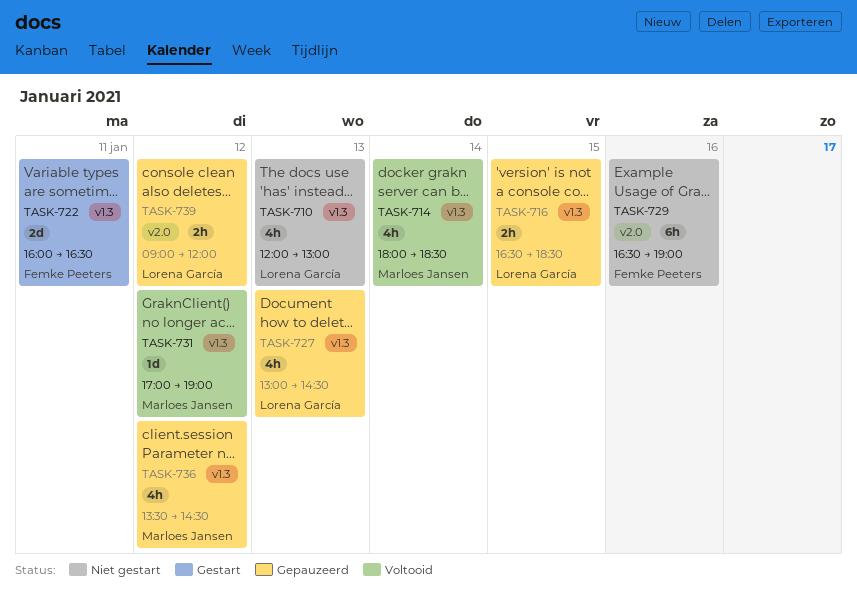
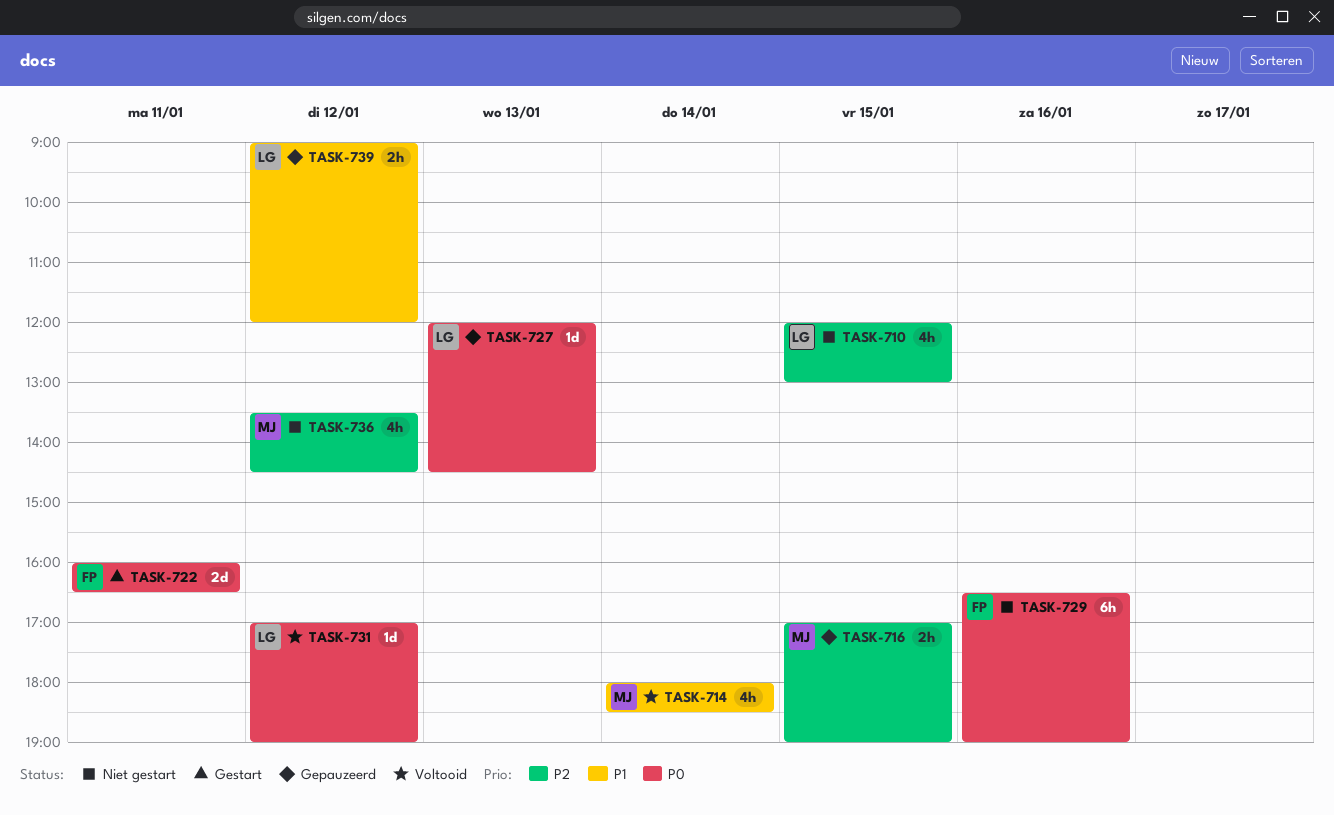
TASK-710, day: Jan 13 -> Jan 15
TASK-716, owner: Lorena García -> Marloes Jansen
TASK-716, begins: 16:30 -> 17:00
TASK-716, ends: 18:30 -> 19:00
TASK-727, estimate: 4h -> 1d
TASK-727, begins: 13:00 -> 12:00
TASK-731, owner: Marloes Jansen -> Lorena García
TASK-736, status: Gepauzeerd -> Niet gestart

